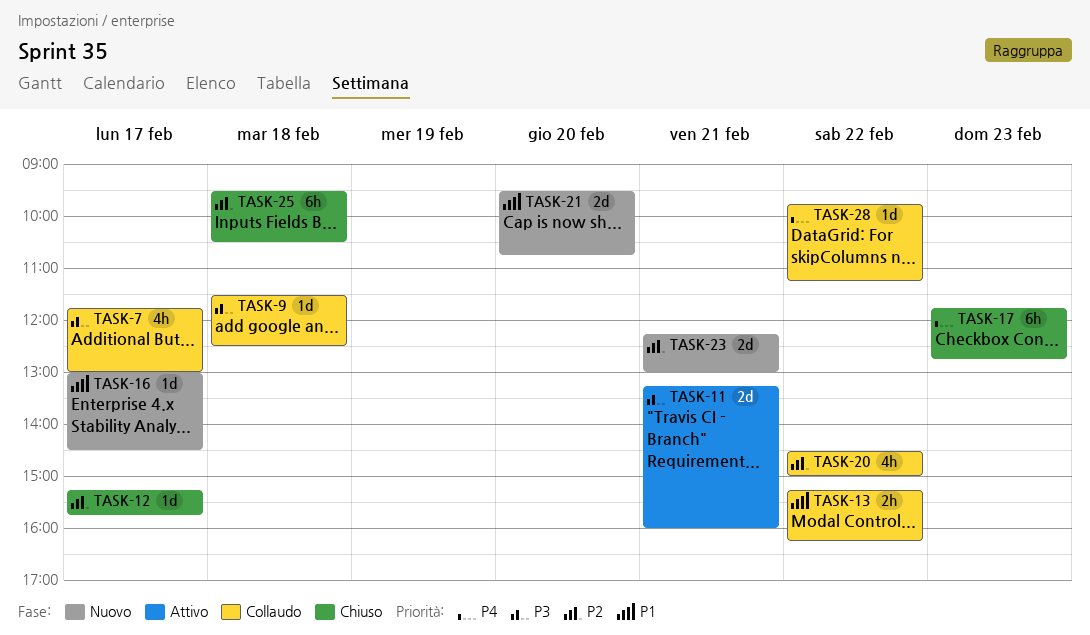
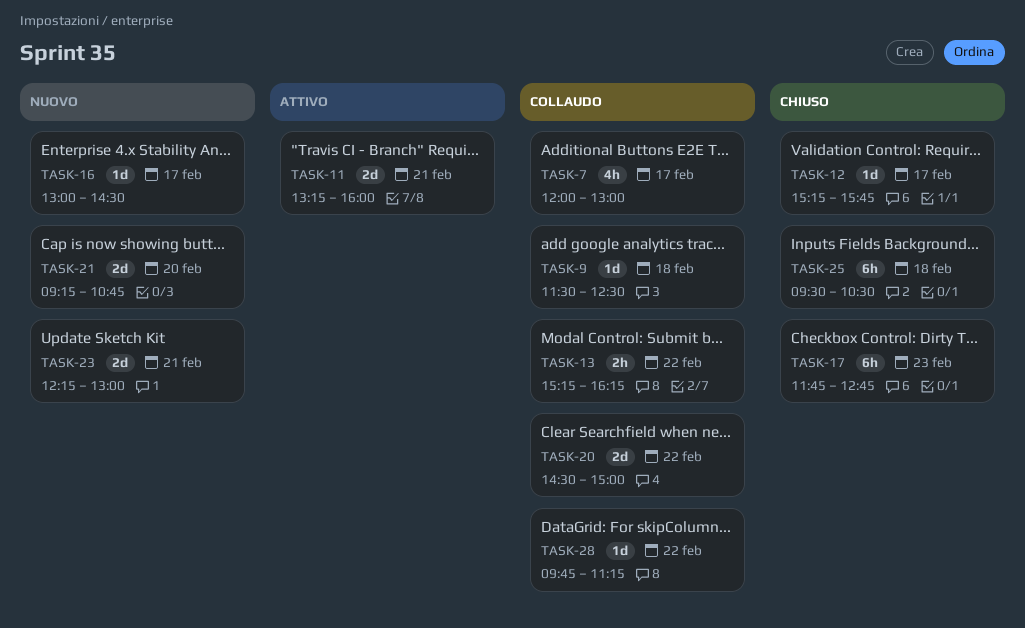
TASK-7, begins: 11:45 -> 12:00
TASK-20, estimate: 4h -> 2d
TASK-21, begins: 09:30 -> 09:15

